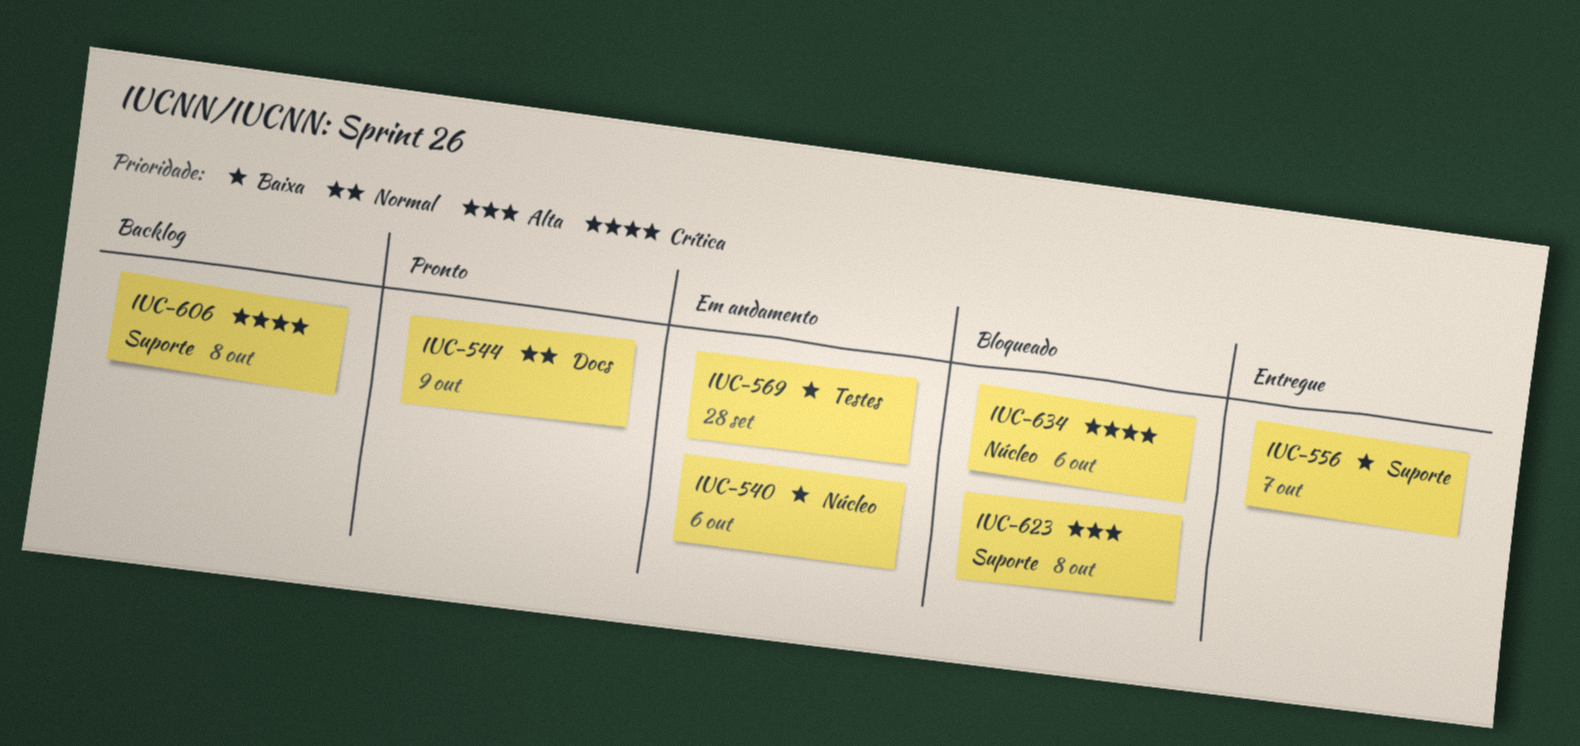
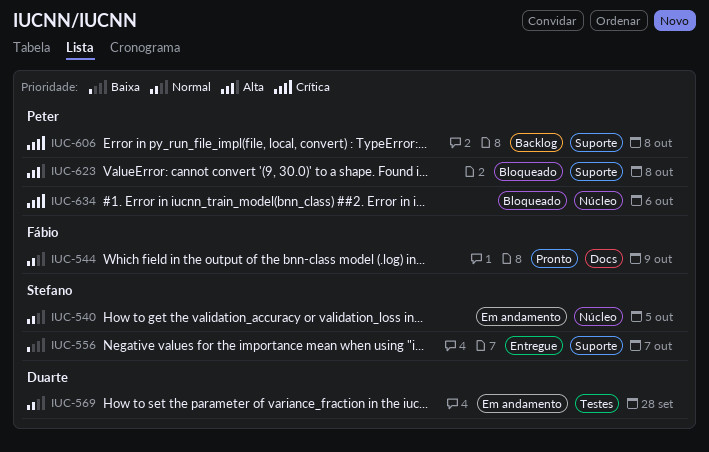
IUC-540, priority: Baixa -> Normal
IUC-540, due: Oct 6 -> Oct 5
IUC-569, priority: Baixa -> Normal

